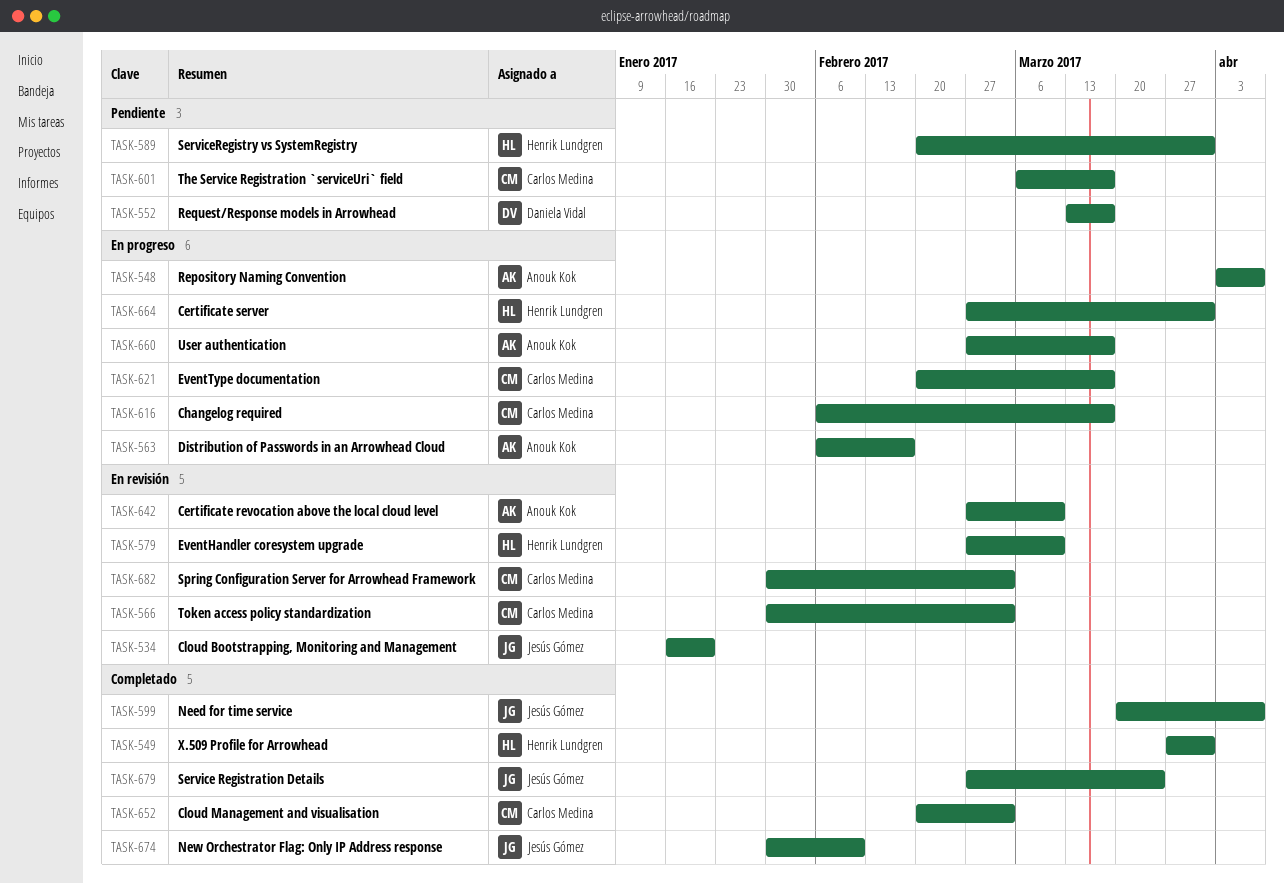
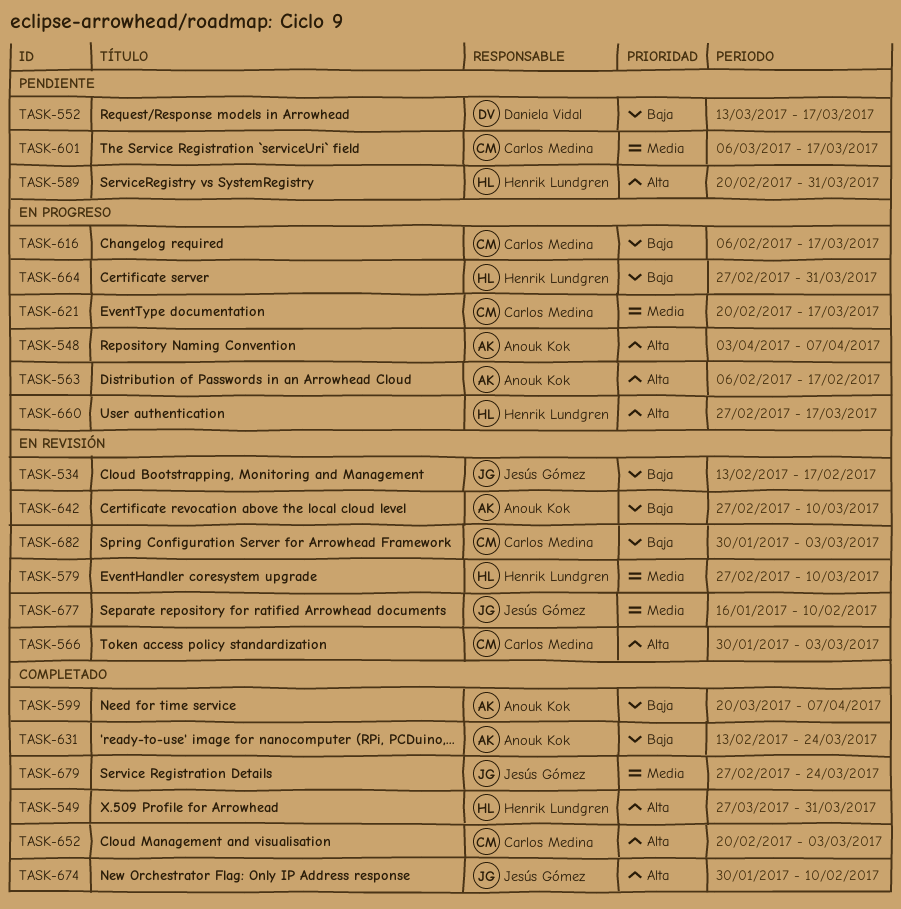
TASK-534, start: Jan 16 -> Feb 13
TASK-534, due: Jan 20 -> Feb 17
TASK-599, owner: Jesús Gómez -> Anouk Kok
TASK-631: none -> present
TASK-660, owner: Anouk Kok -> Henrik Lundgren
TASK-677: none -> present

